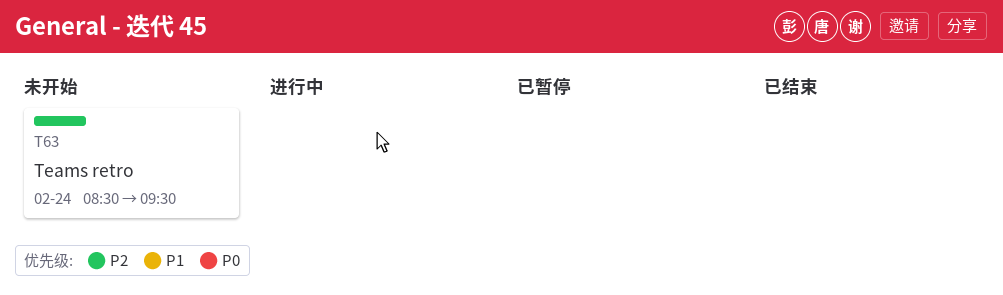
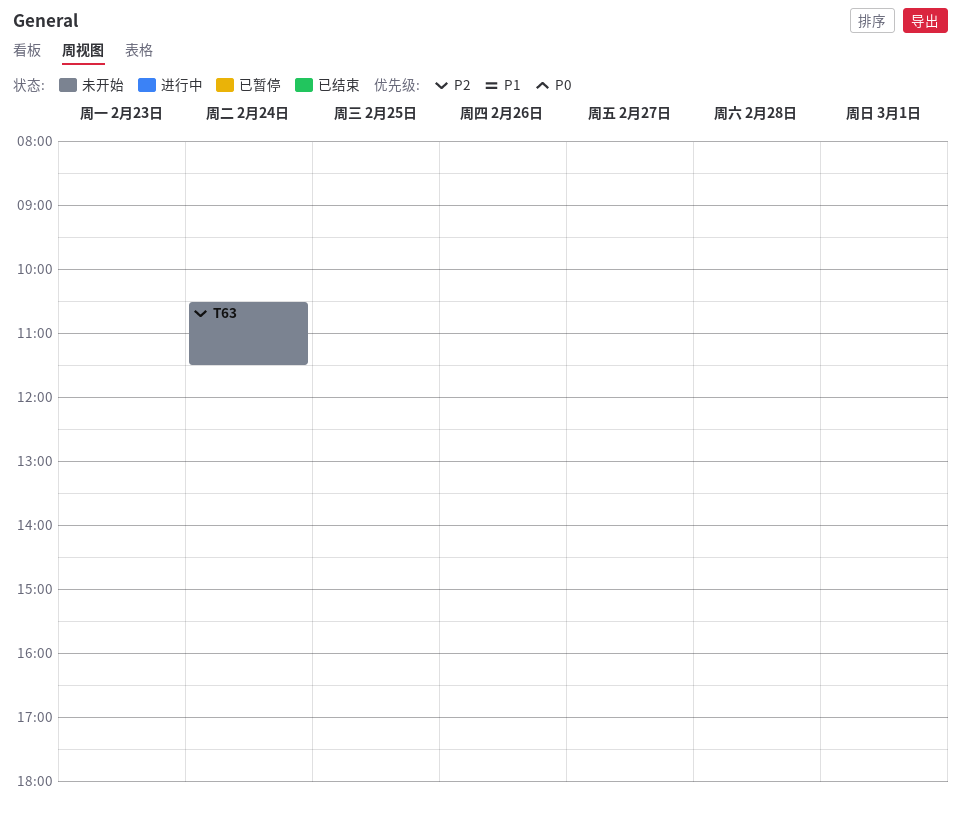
T63, begins: 08:30 -> 10:30
T63, ends: 09:30 -> 11:30

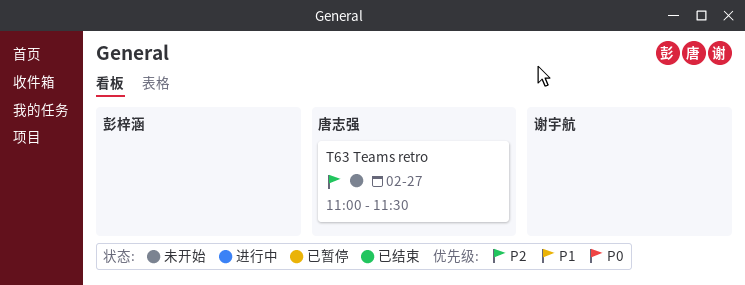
T63, day: Feb 24 -> Feb 27
T63, begins: 10:30 -> 11:00

